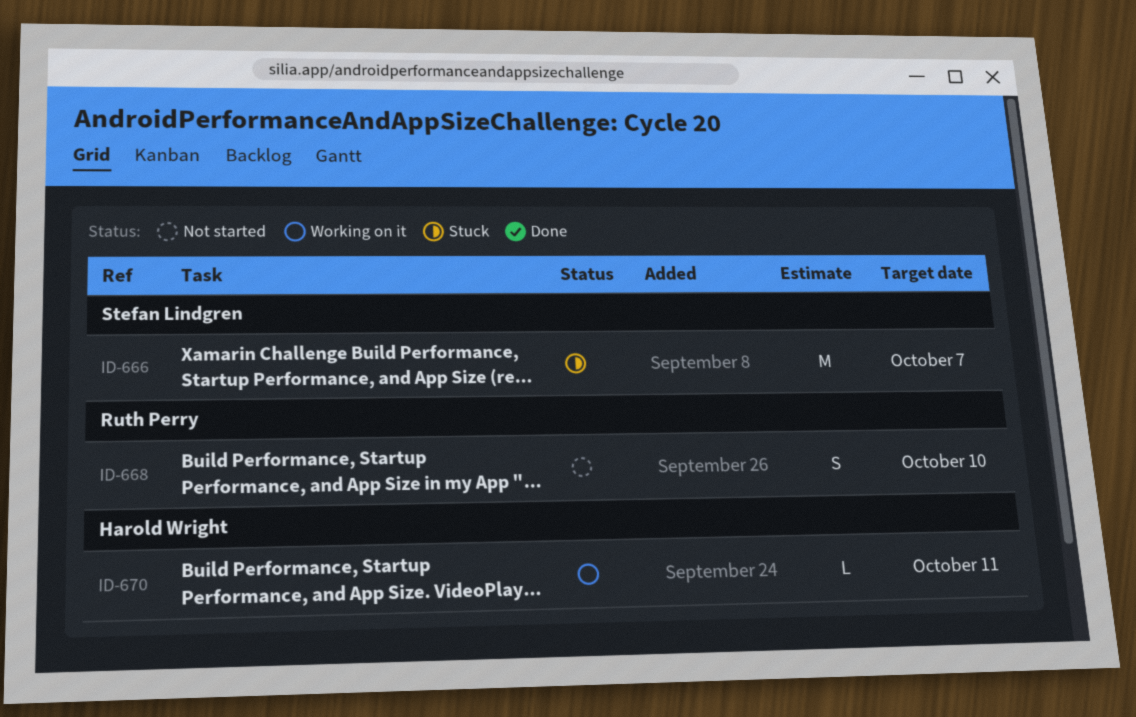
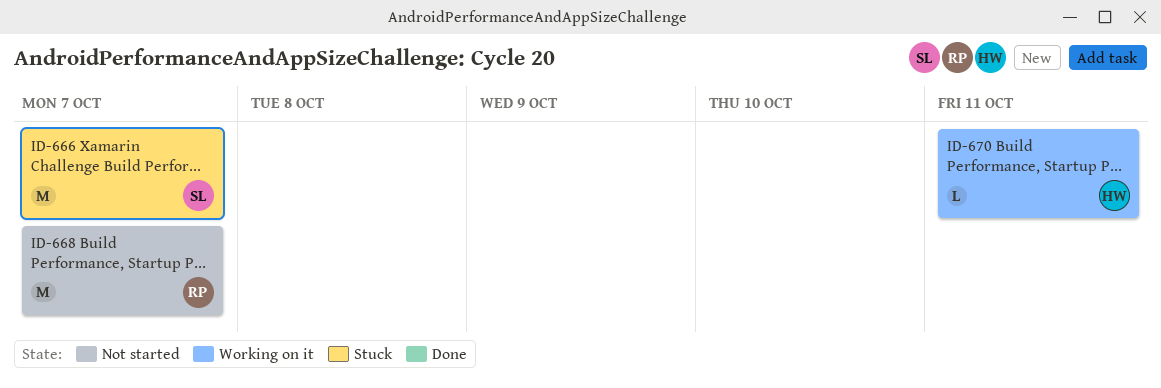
ID-668, estimate: S -> M
ID-668, due: Oct 10 -> Oct 7

